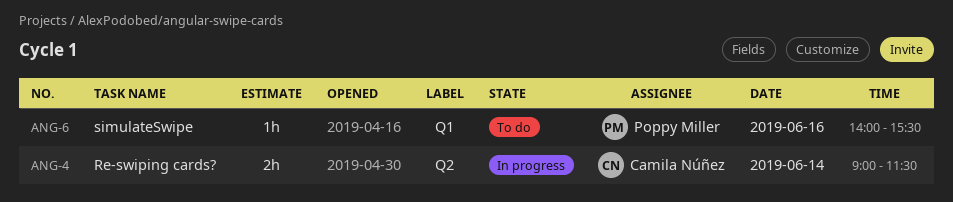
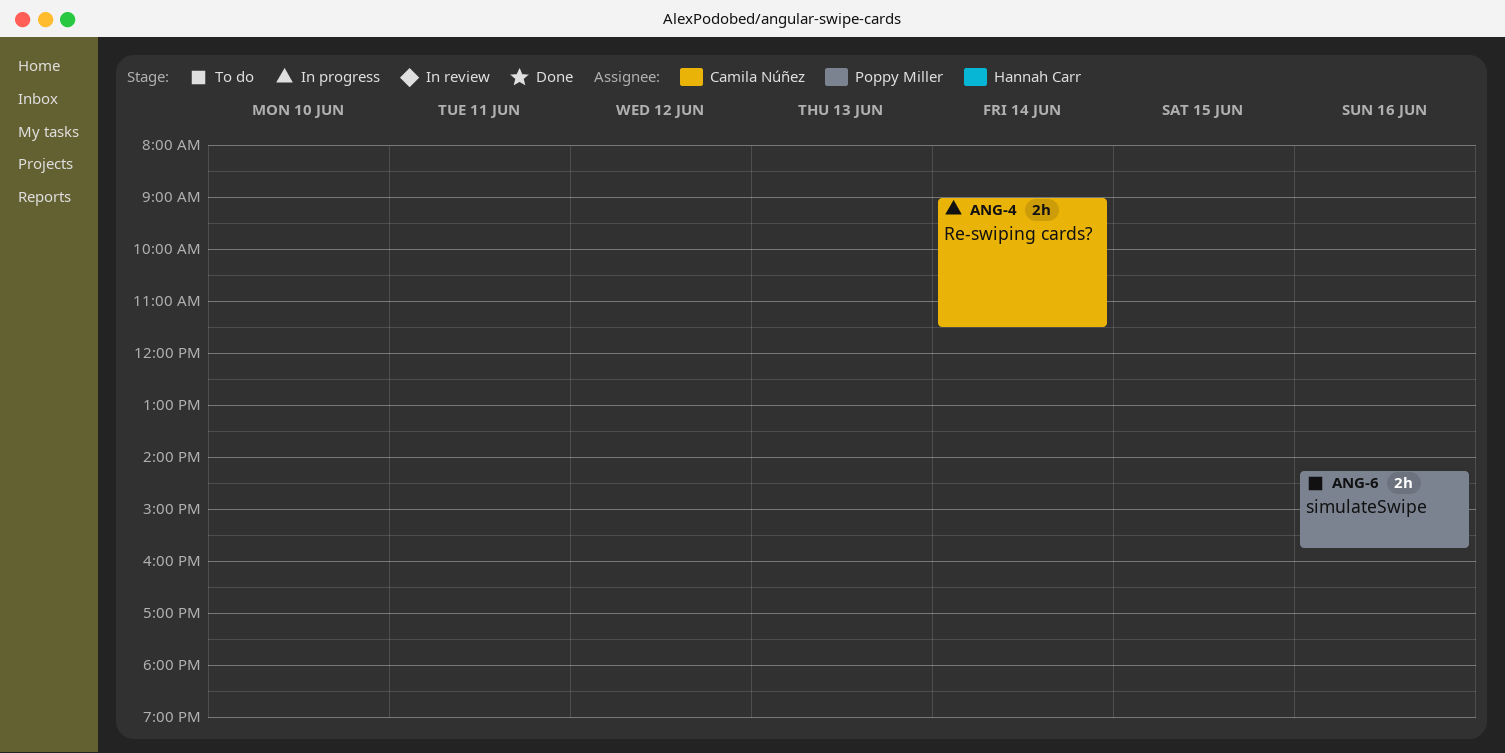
ANG-6, estimate: 1h -> 2h
ANG-6, begins: 14:00 -> 14:15
ANG-6, ends: 15:30 -> 15:45

